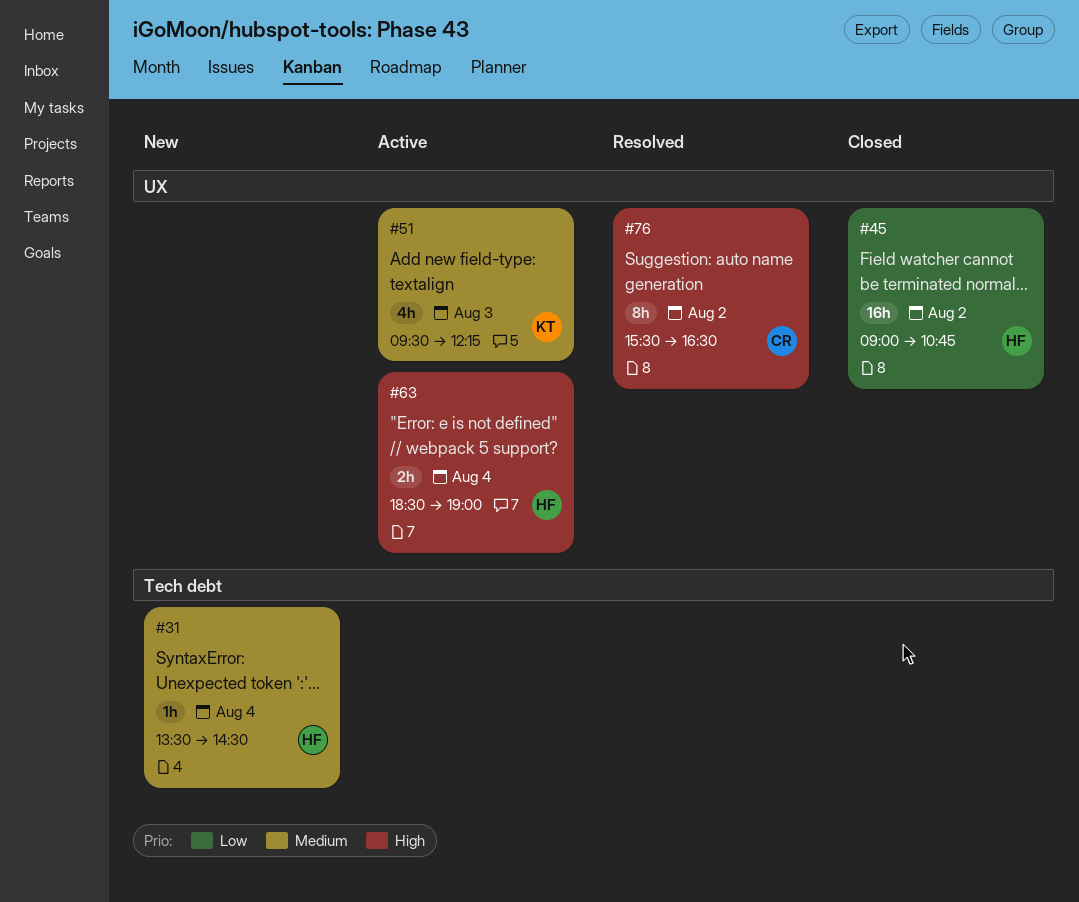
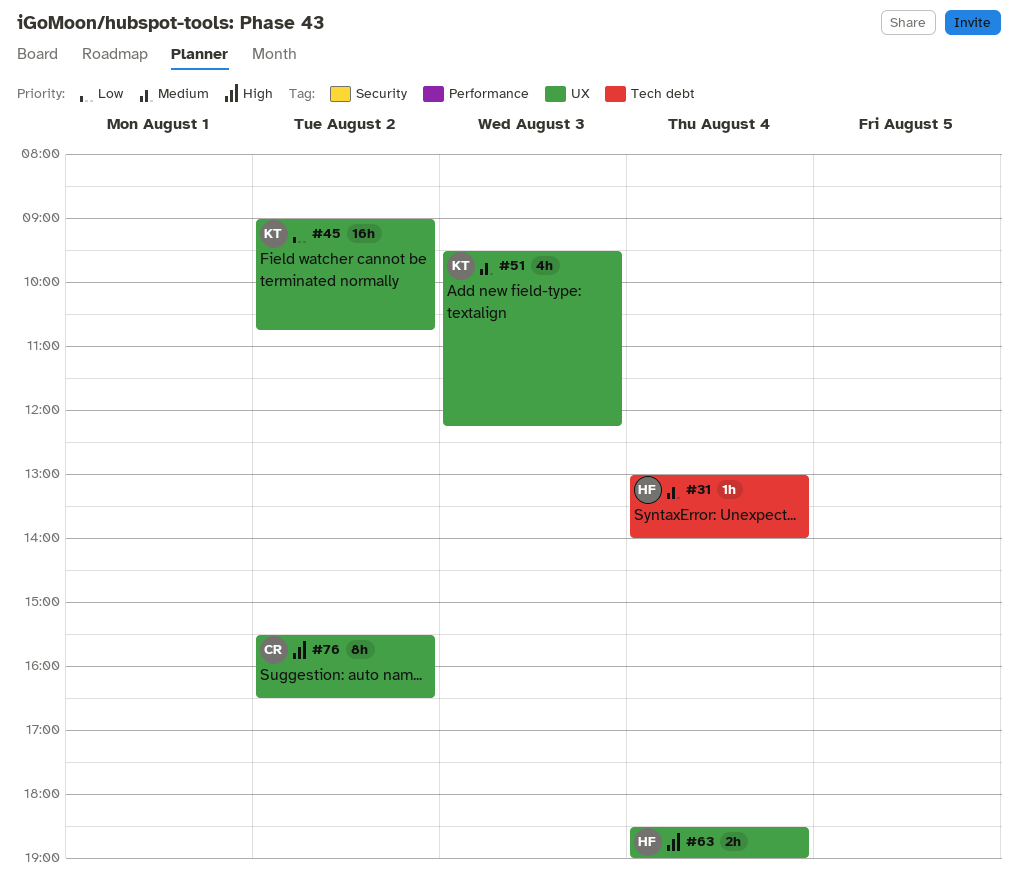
#31, begins: 13:30 -> 13:00
#31, ends: 14:30 -> 14:00
#45, owner: HF -> KT

